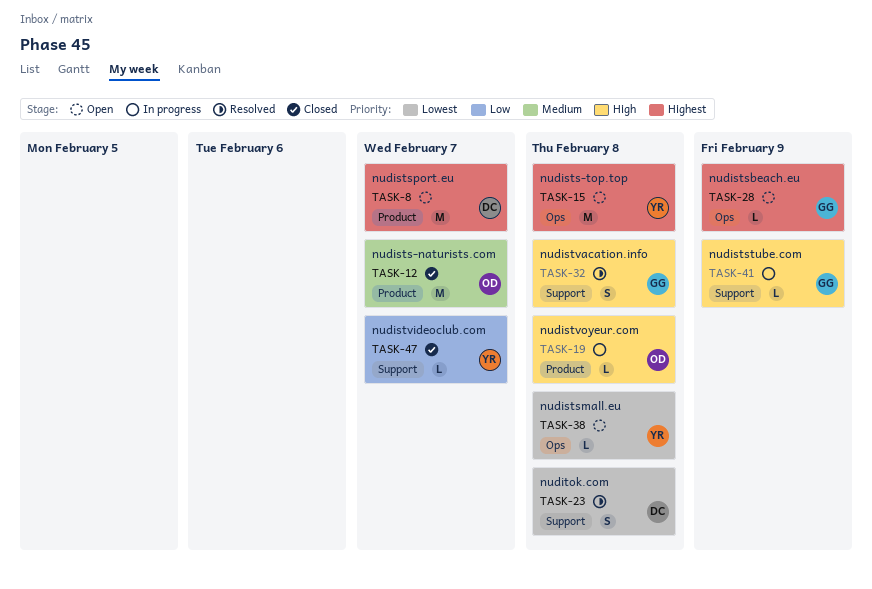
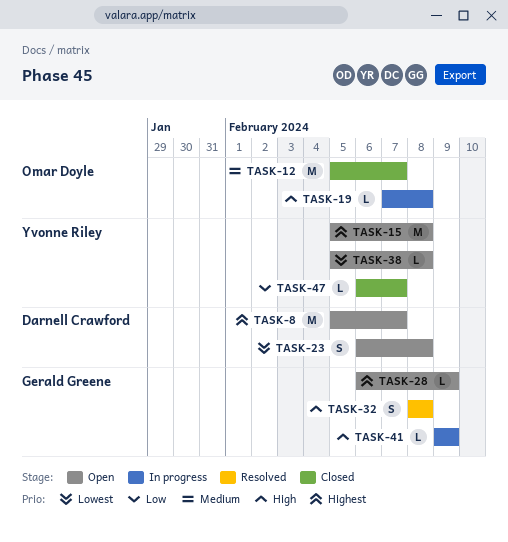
TASK-23, status: Resolved -> Open

